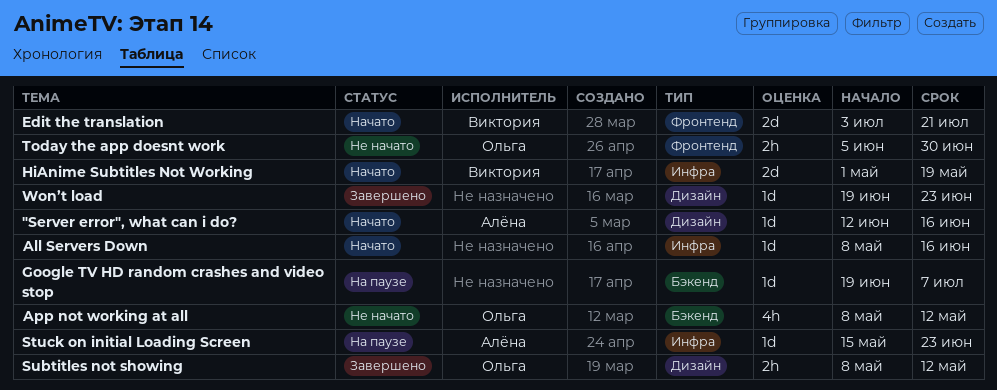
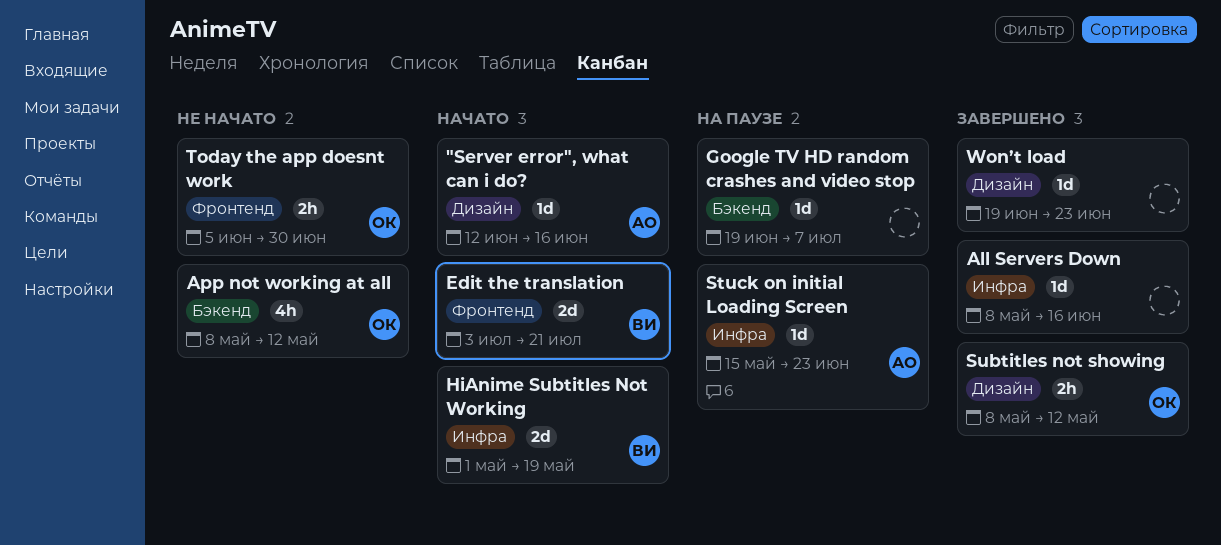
All Servers Down, status: Начато -> Завершено

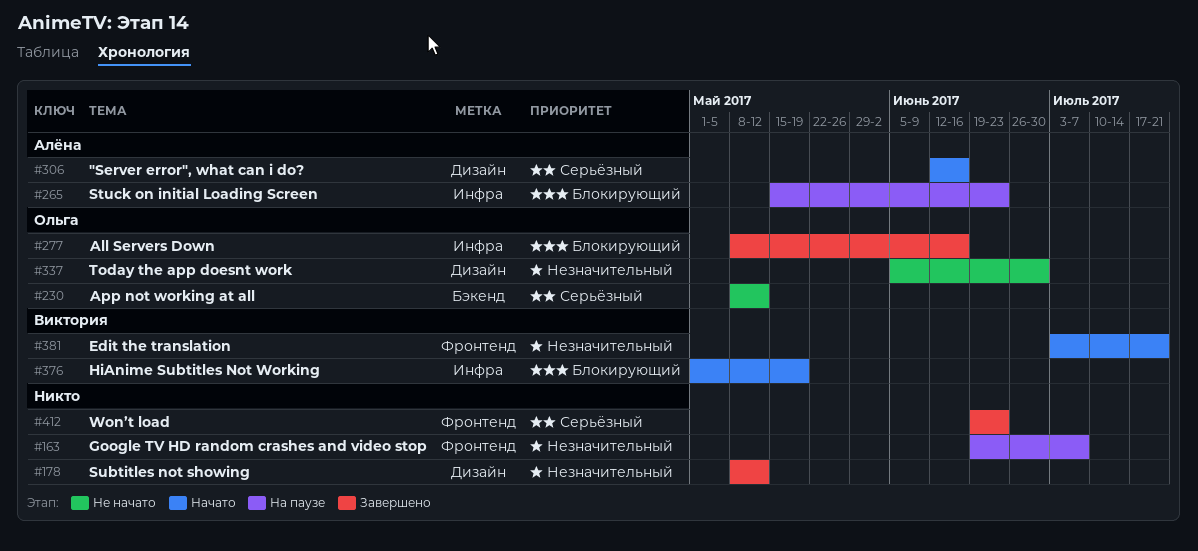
All Servers Down, owner: none -> Ольга
Google TV HD random crashes and video stop, label: Бэкенд -> Фронтенд
Subtitles not showing, owner: Ольга -> none
Today the app doesnt work, label: Фронтенд -> Дизайн
Won’t load, label: Дизайн -> Фронтенд

